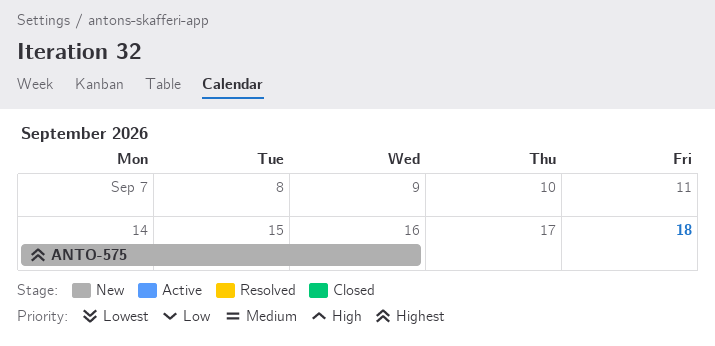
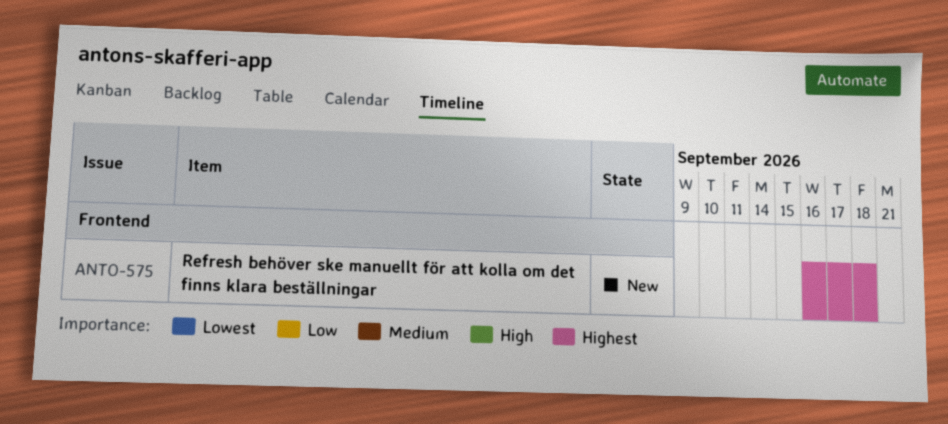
ANTO-575, start: Sep 14 -> Sep 16
ANTO-575, due: Sep 16 -> Sep 18

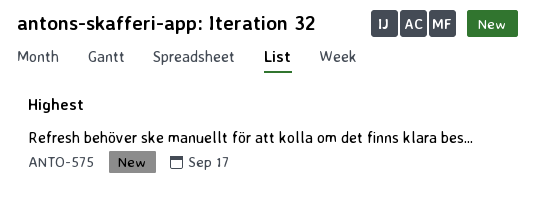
ANTO-575, due: Sep 18 -> Sep 17

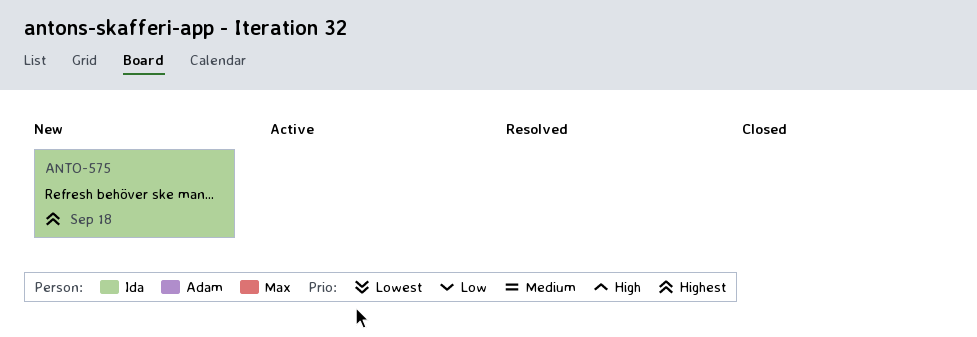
ANTO-575, due: Sep 17 -> Sep 18

